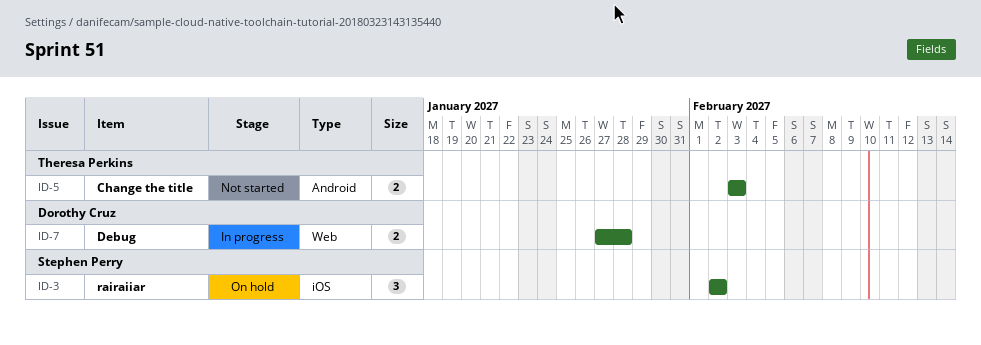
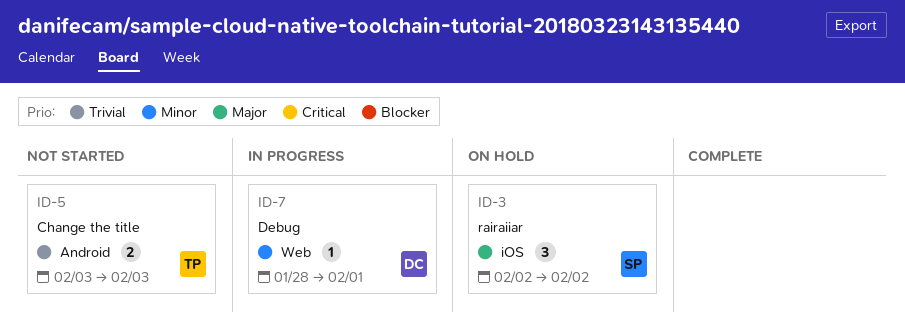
ID-7, estimate: 2 -> 1
ID-7, start: Jan 27 -> Jan 28
ID-7, due: Jan 28 -> Feb 1

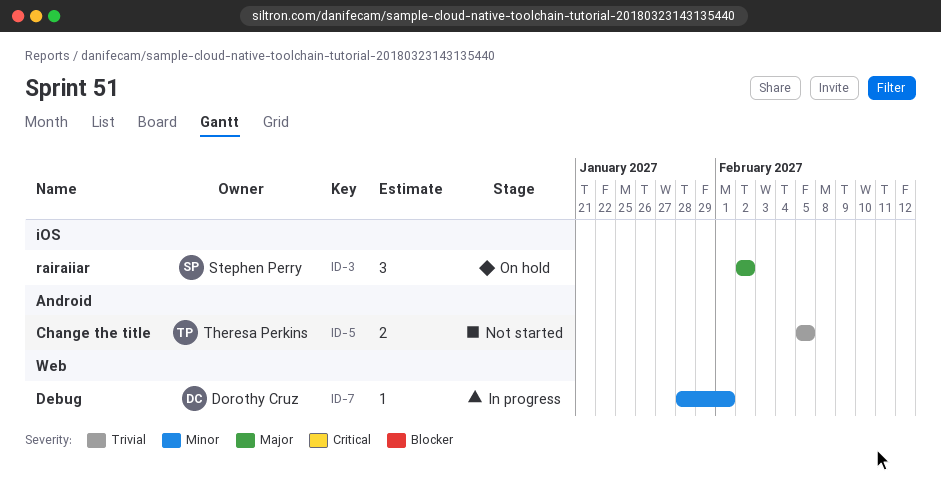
ID-5, start: Feb 3 -> Feb 5
ID-5, due: Feb 3 -> Feb 5

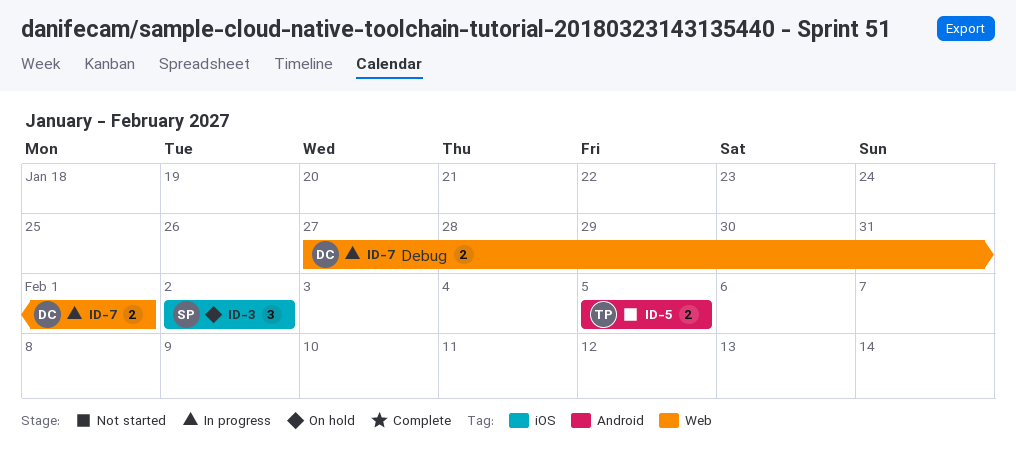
ID-7, estimate: 1 -> 2
ID-7, start: Jan 28 -> Jan 27

